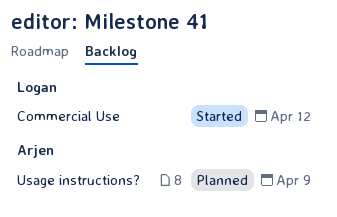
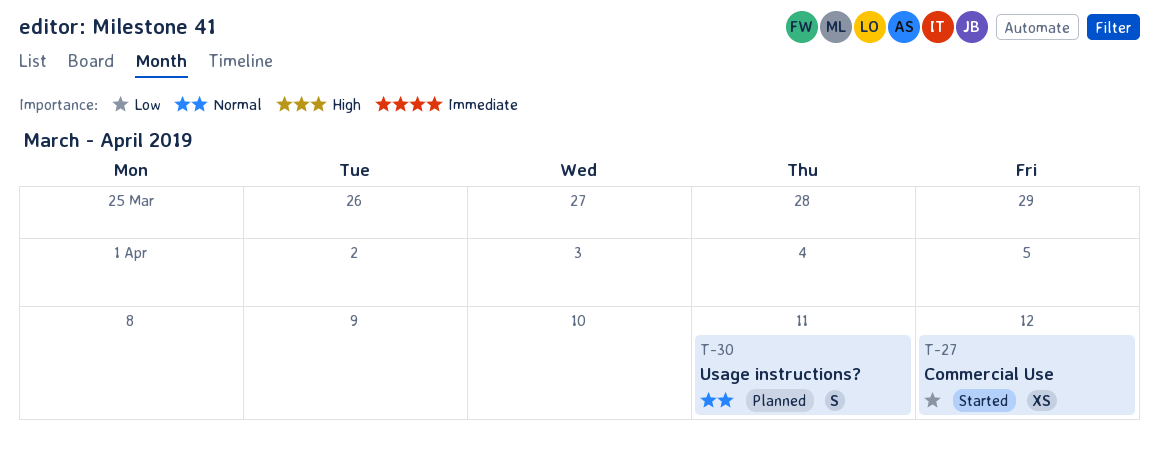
Usage instructions?, due: Apr 9 -> Apr 11

